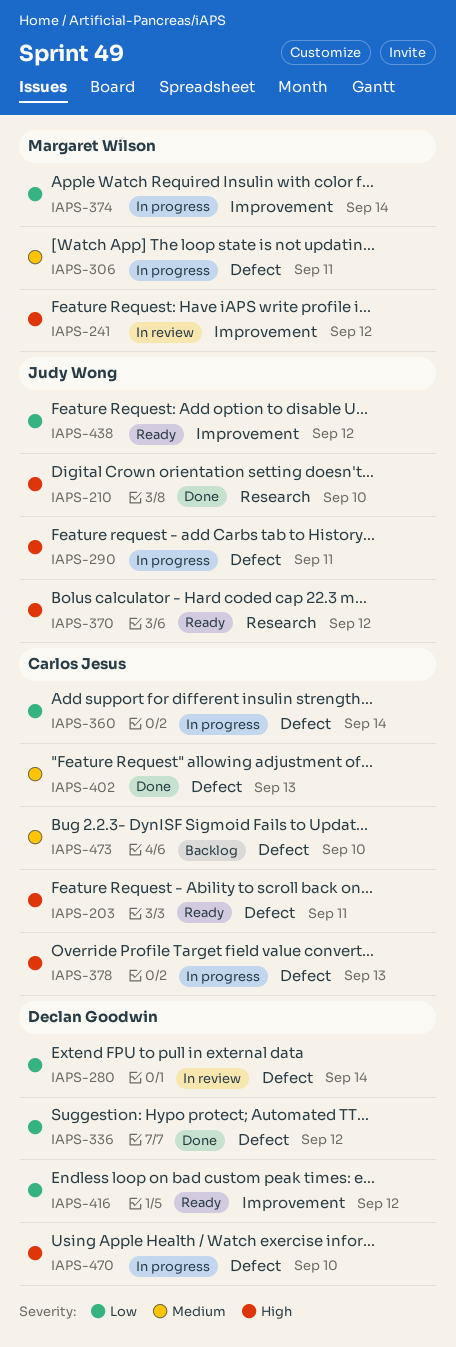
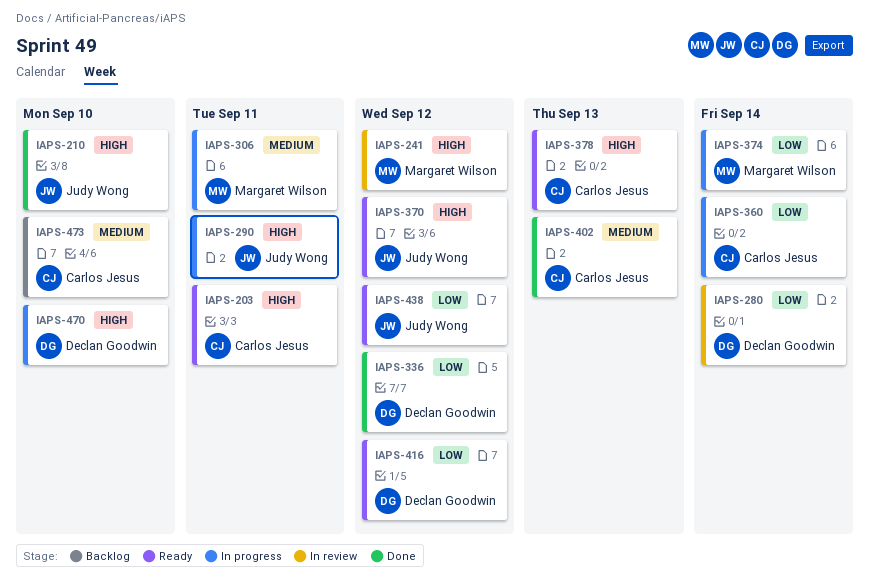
IAPS-378, status: In progress -> Ready

